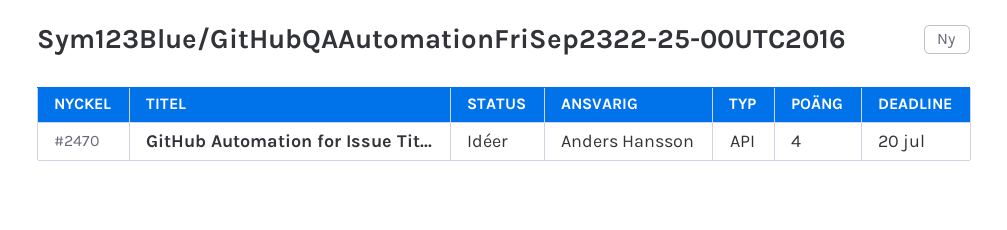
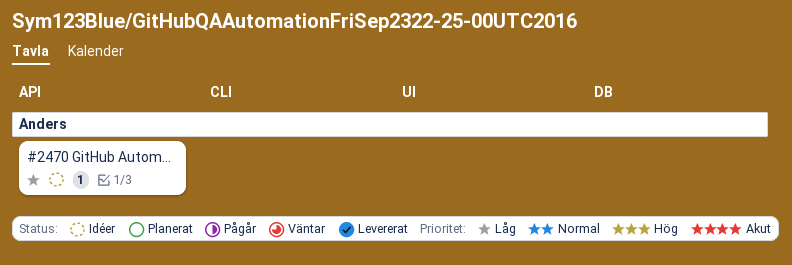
#2470, estimate: 4 -> 1

